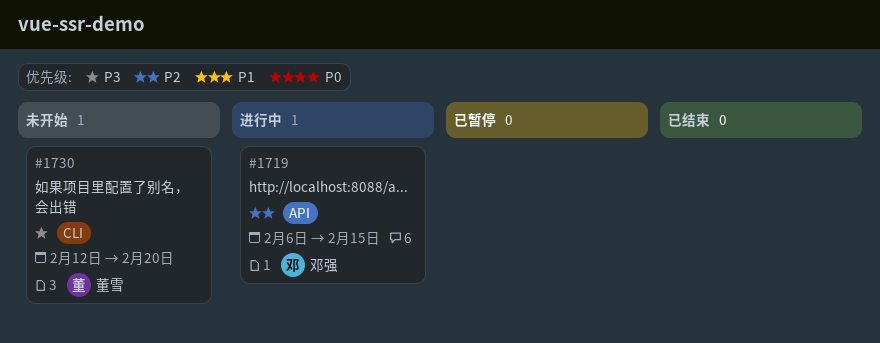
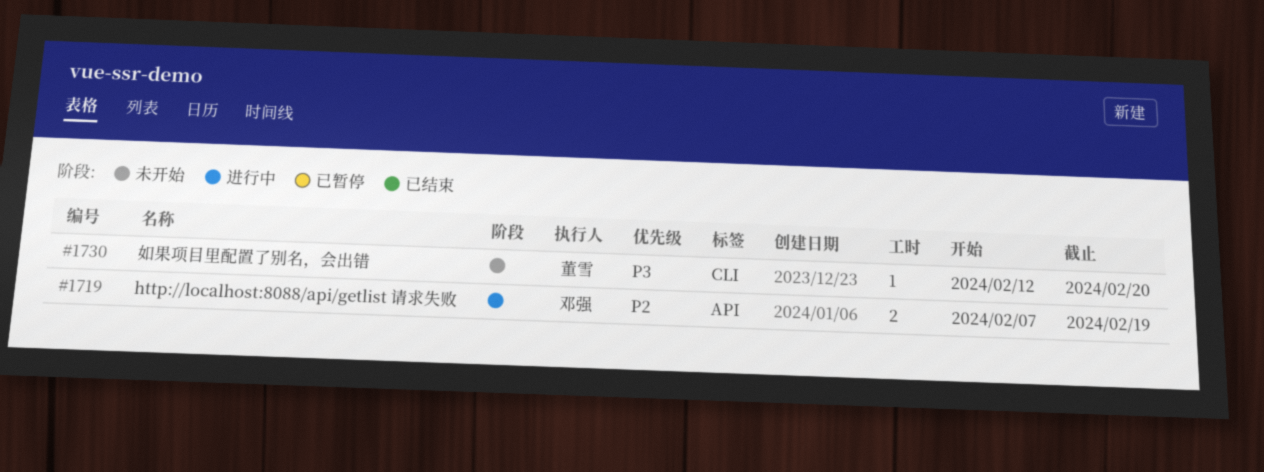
#1719, start: Feb 6 -> Feb 7
#1719, due: Feb 15 -> Feb 19

